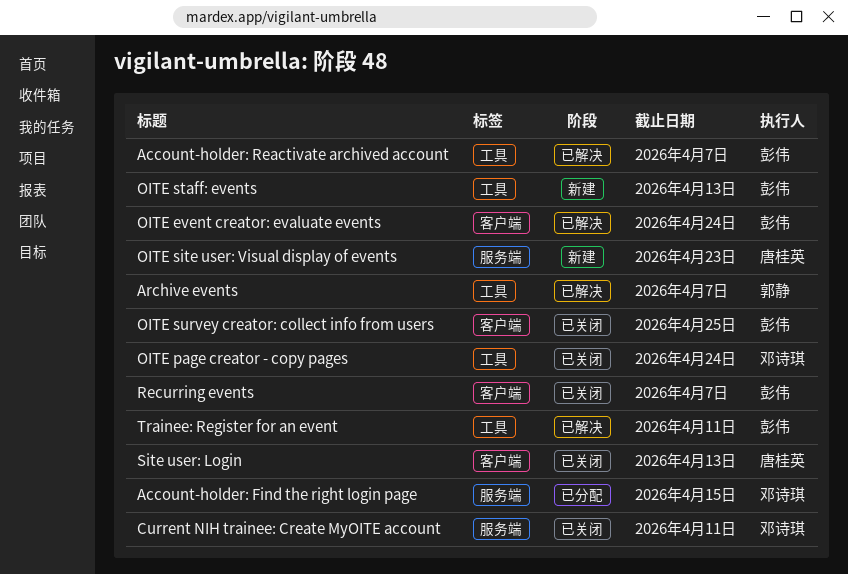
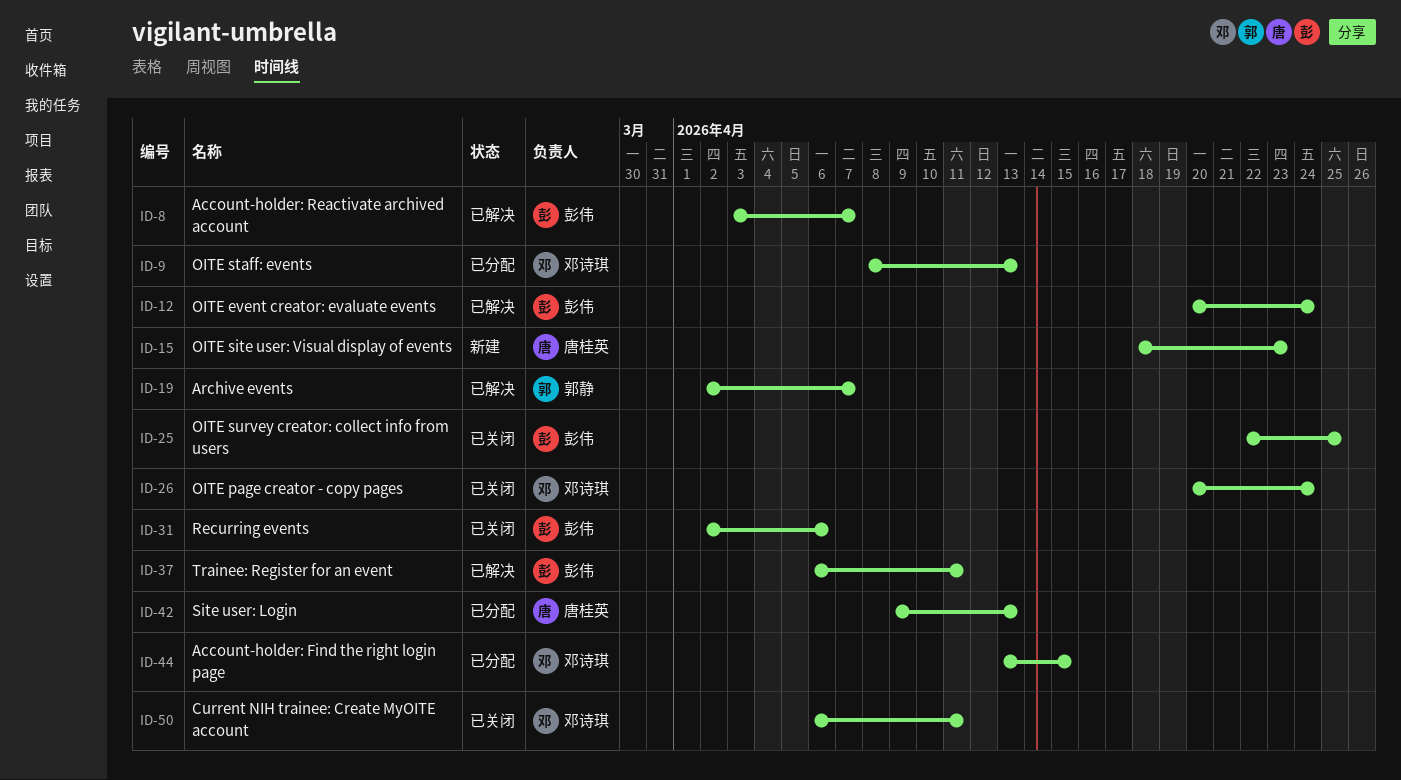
OITE staff: events, status: 新建 -> 已分配
OITE staff: events, owner: 彭伟 -> 邓诗琪
Recurring events, due: Apr 7 -> Apr 6
Site user: Login, status: 已关闭 -> 已分配

